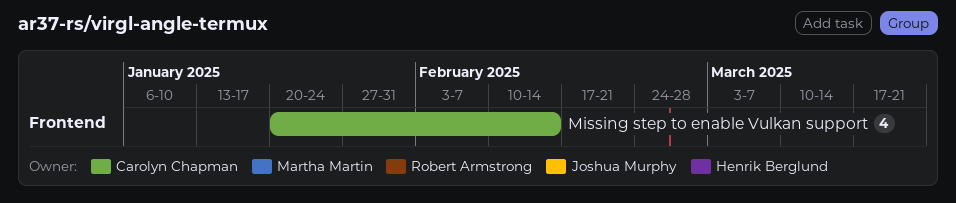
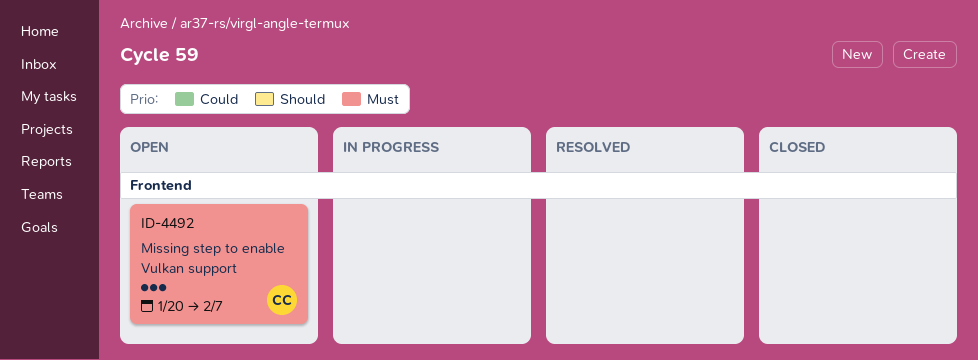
Missing step to enable Vulkan support, estimate: 4 -> 3
Missing step to enable Vulkan support, due: Feb 14 -> Feb 7

